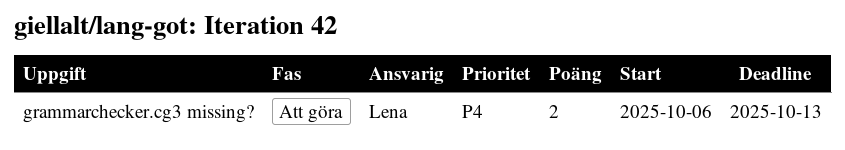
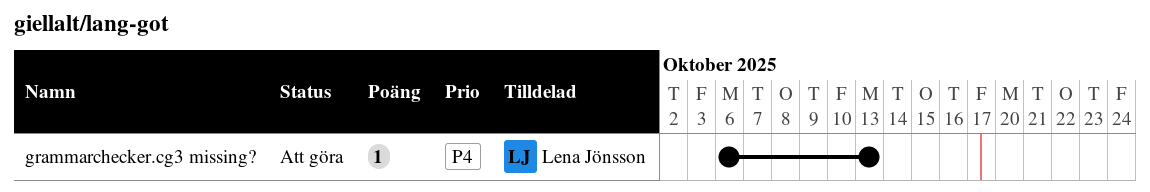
grammarchecker.cg3 missing?, estimate: 2 -> 1

